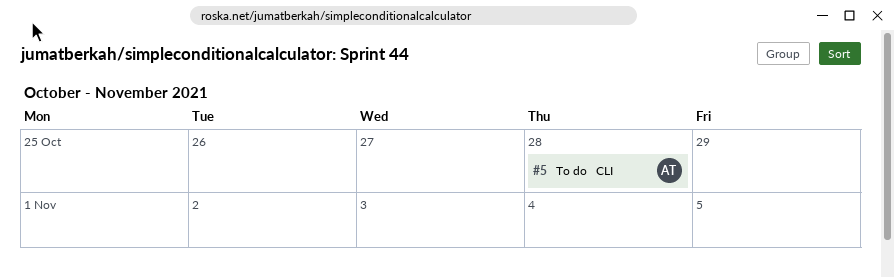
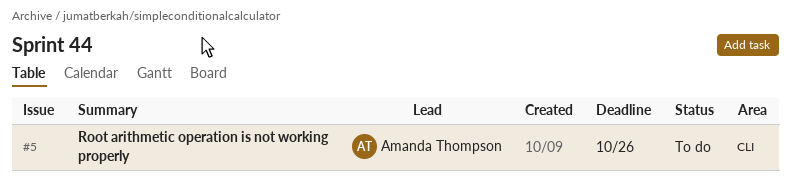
#5, due: Oct 28 -> Oct 26

